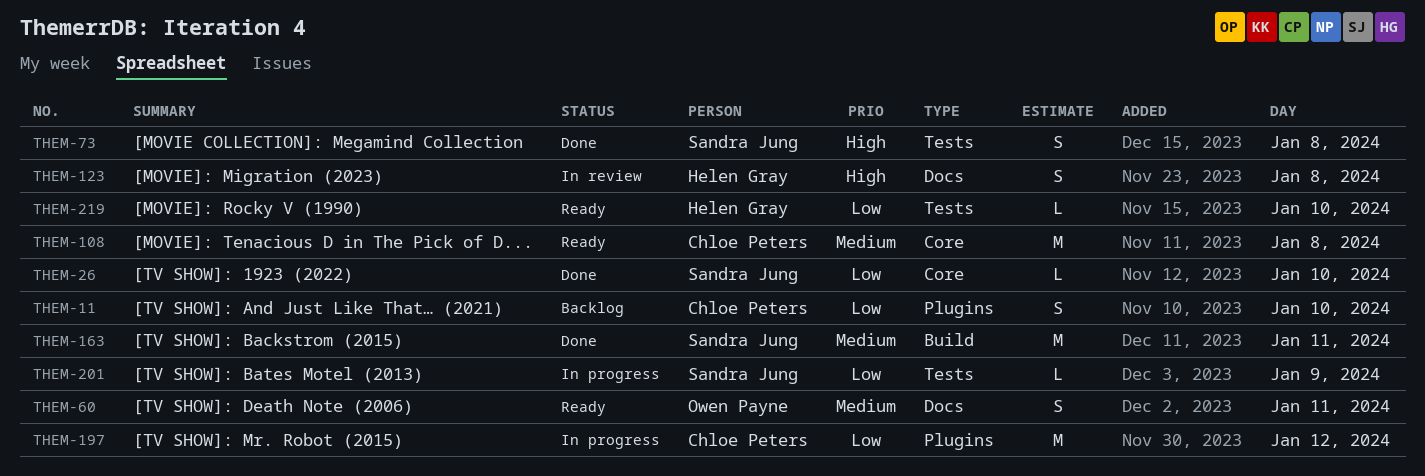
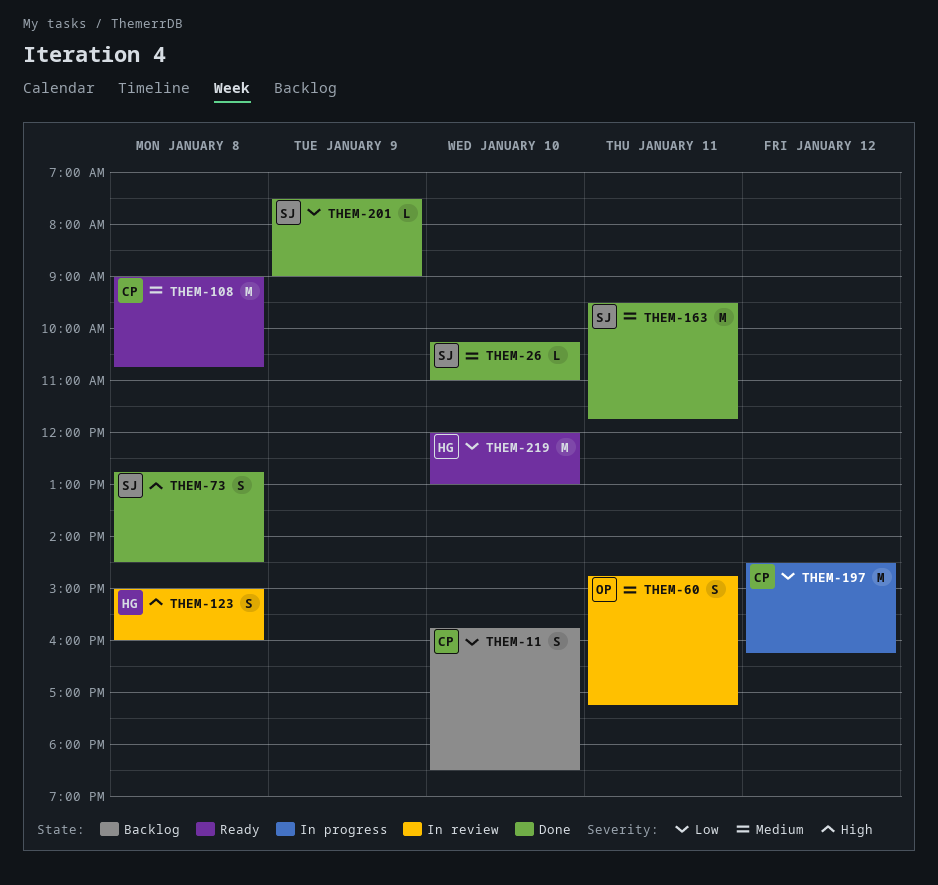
THEM-26, priority: Low -> Medium
THEM-60, status: Ready -> In review
THEM-201, status: In progress -> Done
THEM-219, estimate: L -> M

